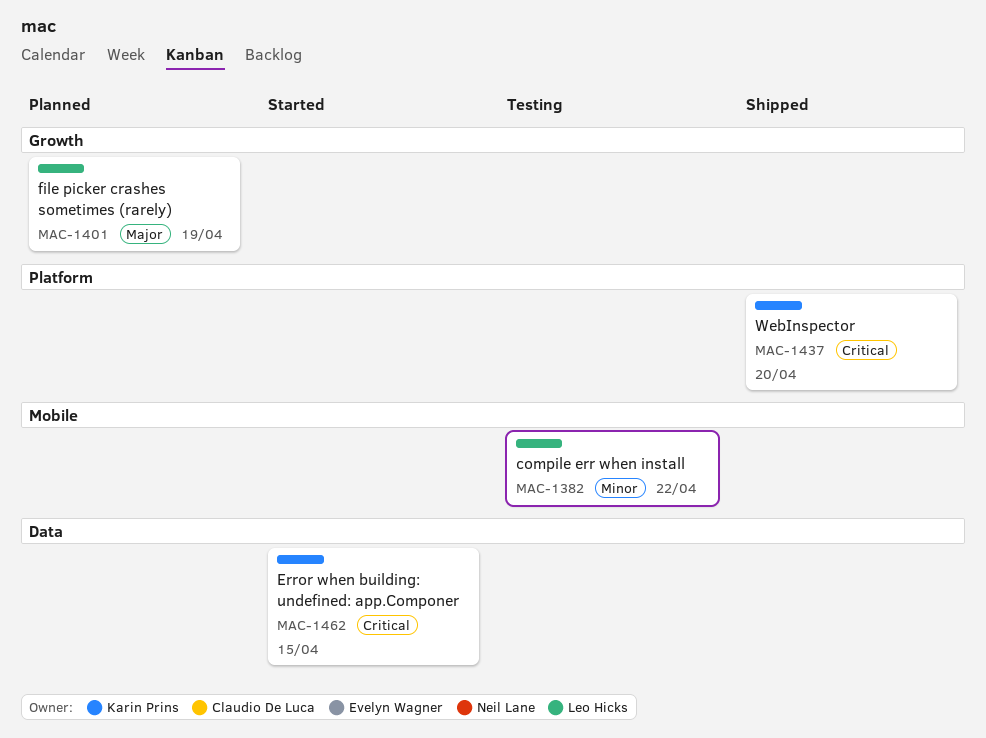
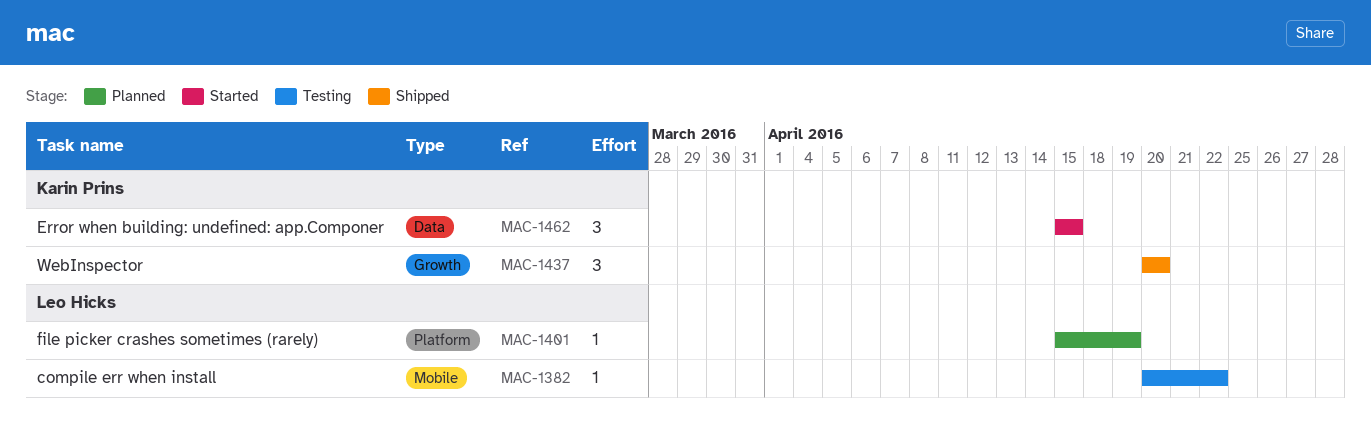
MAC-1401, label: Growth -> Platform
MAC-1437, label: Platform -> Growth

